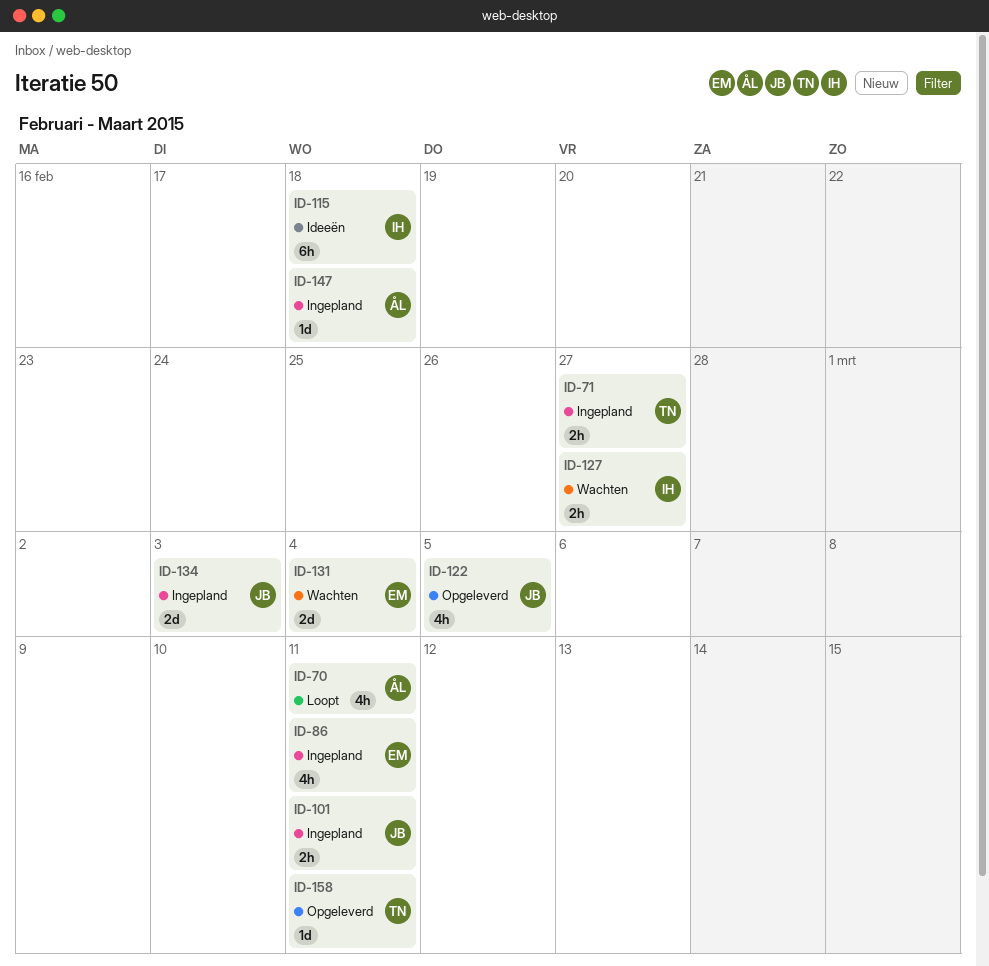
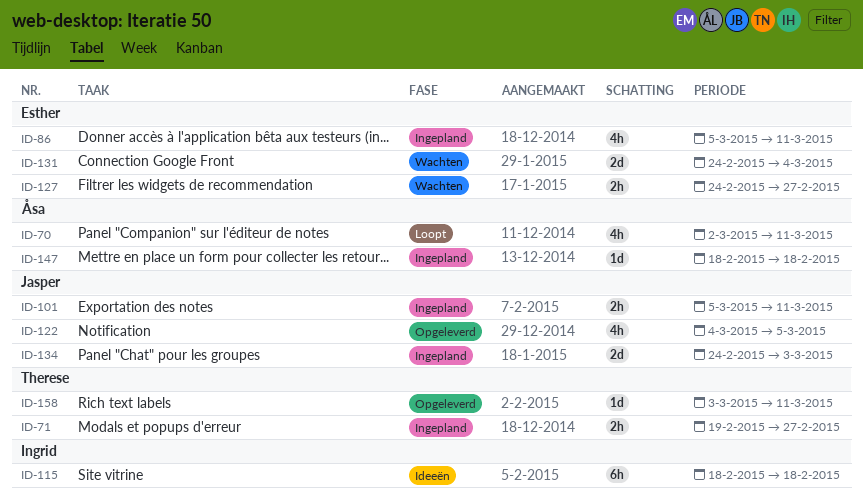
ID-127, owner: Ingrid -> Esther

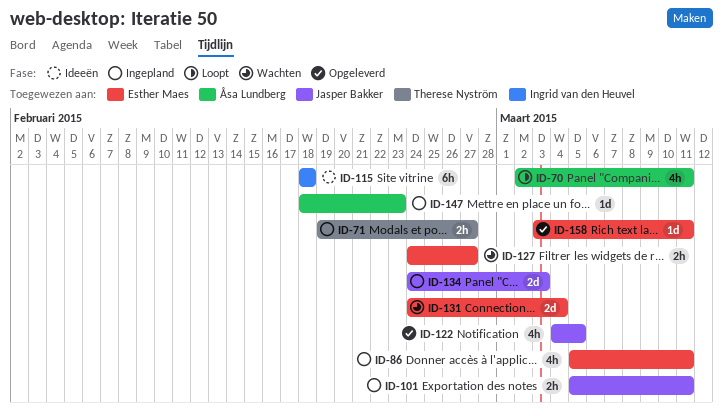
ID-147, due: Feb 18 -> Feb 23
ID-158, owner: Therese Nyström -> Esther Maes

